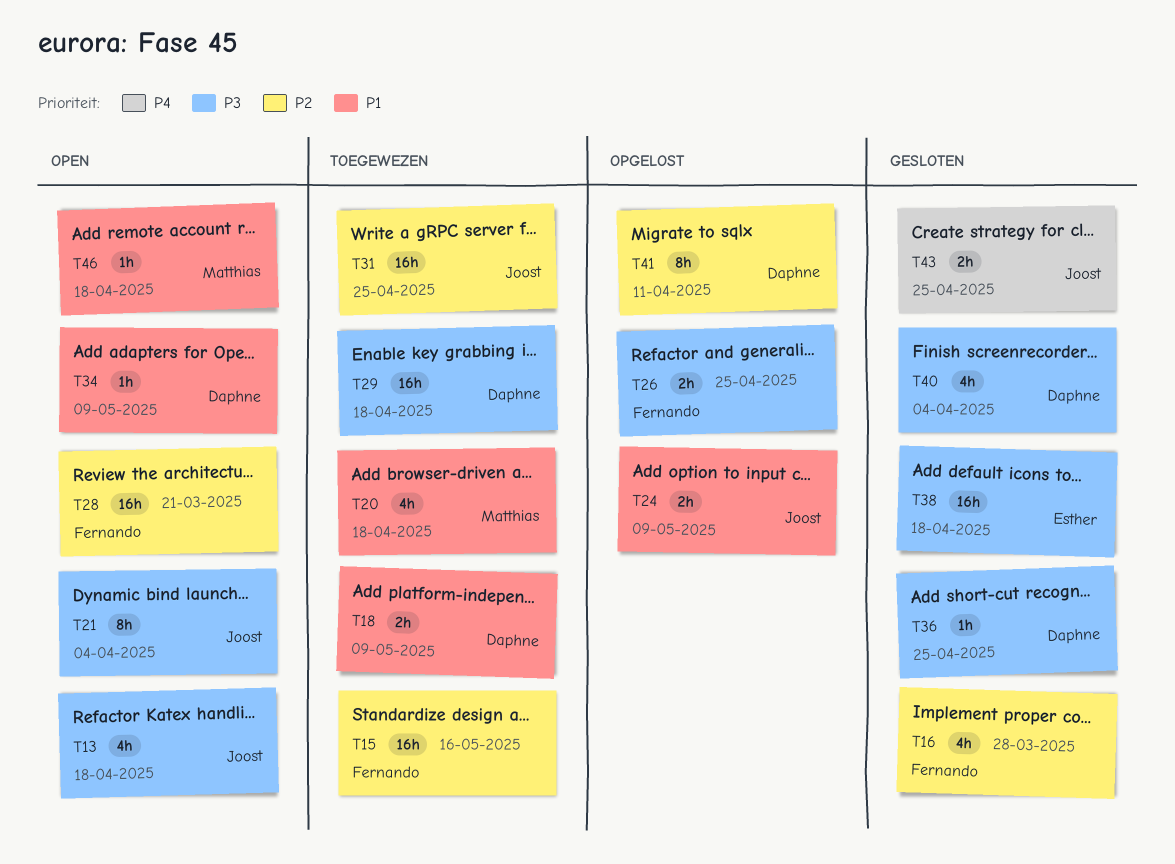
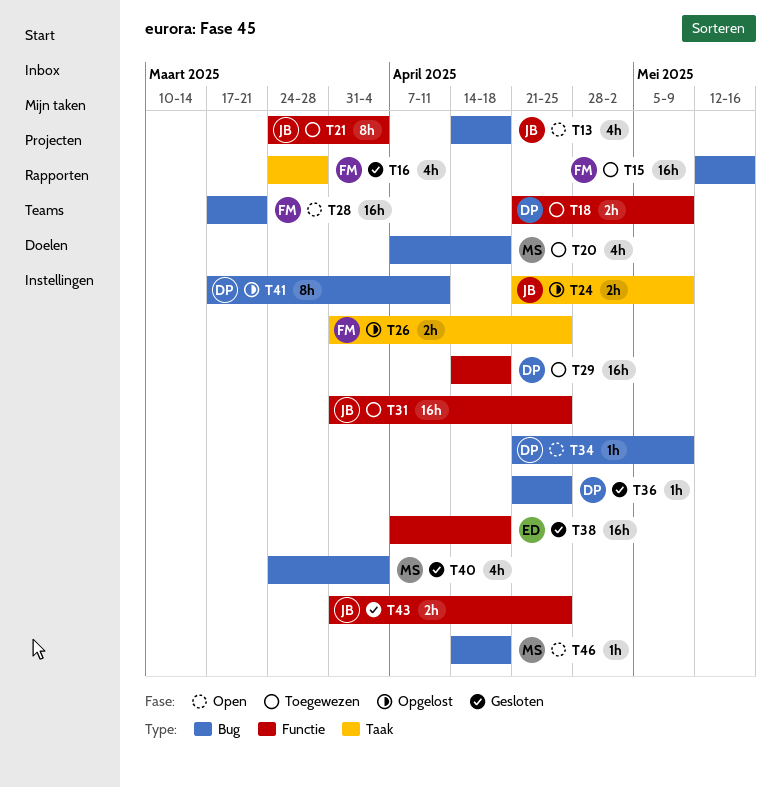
T21, status: Open -> Toegewezen
T40, owner: Daphne -> Matthias

